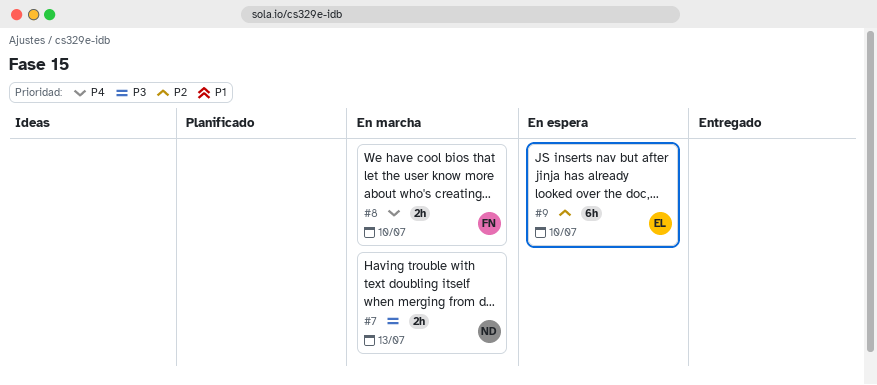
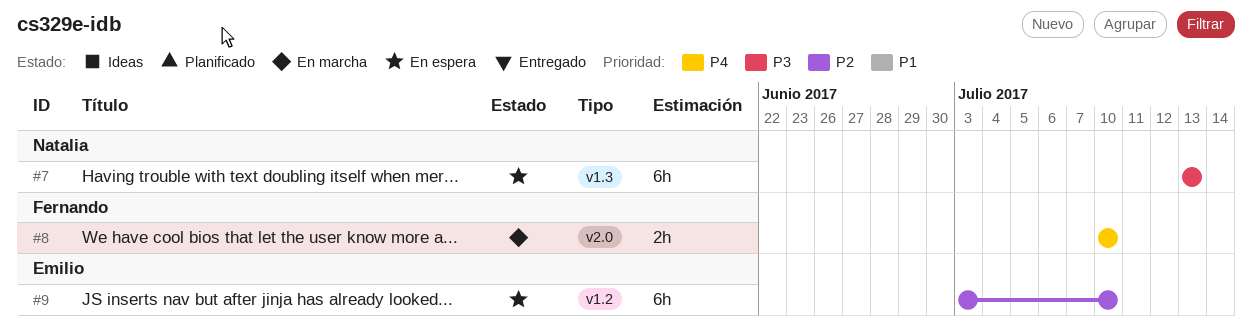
#7, status: En marcha -> En espera
#7, estimate: 2h -> 6h

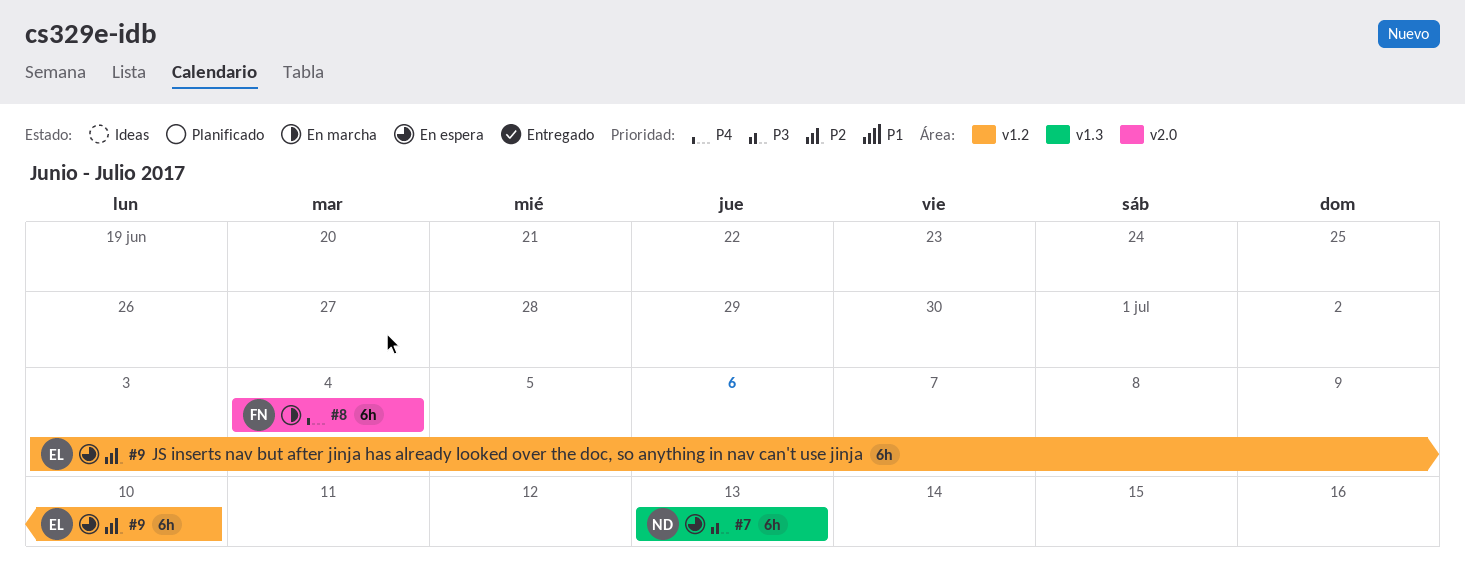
#8, estimate: 2h -> 6h
#8, start: Jul 10 -> Jul 4
#8, due: Jul 10 -> Jul 4

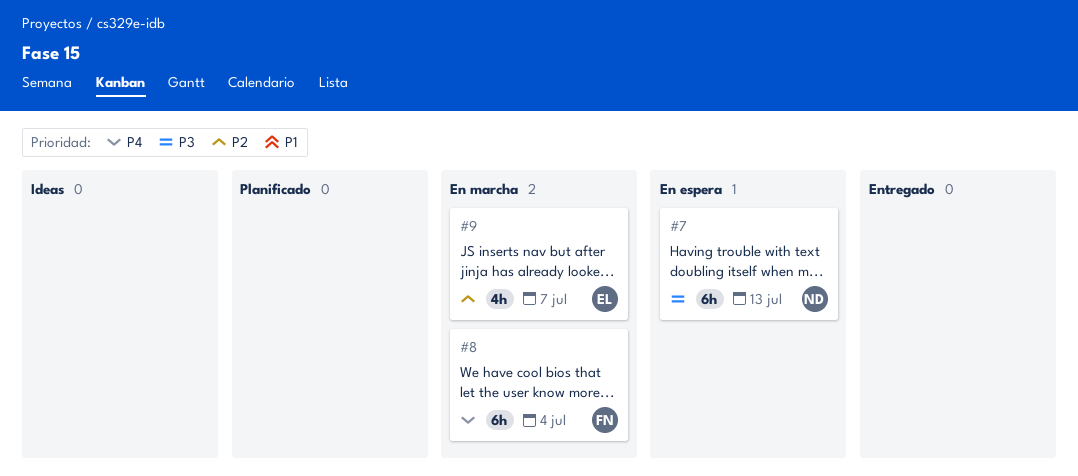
#9, status: En espera -> En marcha
#9, estimate: 6h -> 4h
#9, due: Jul 10 -> Jul 7

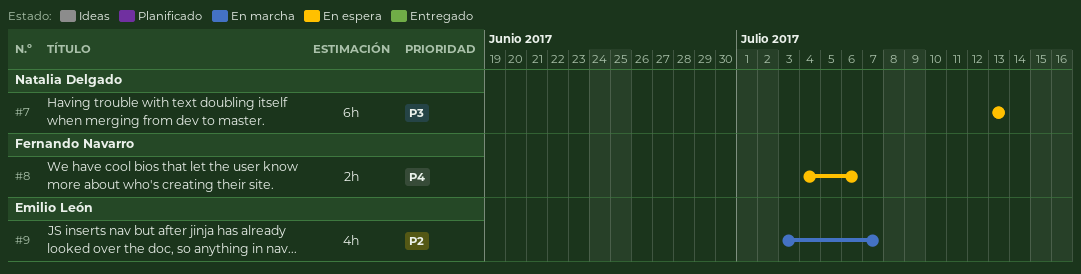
#8, status: En marcha -> En espera
#8, estimate: 6h -> 2h
#8, due: Jul 4 -> Jul 6

